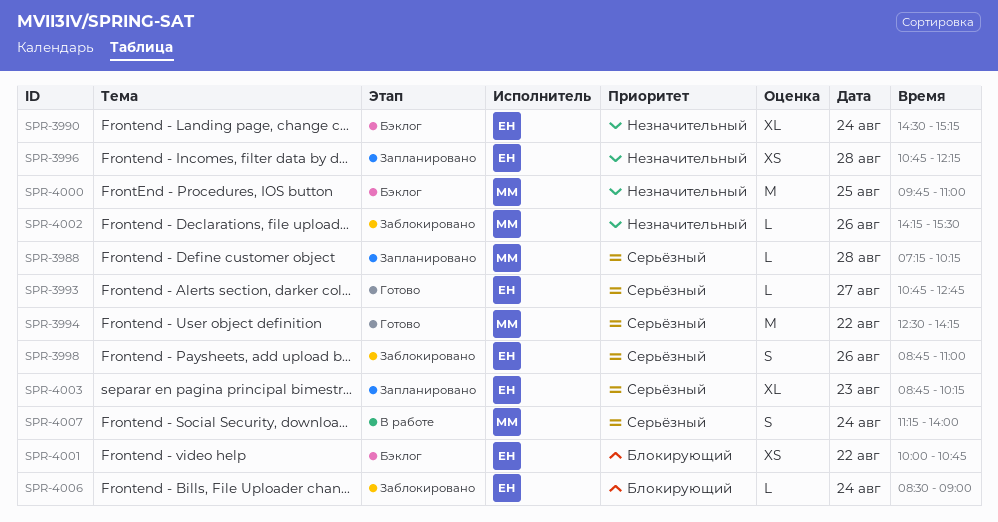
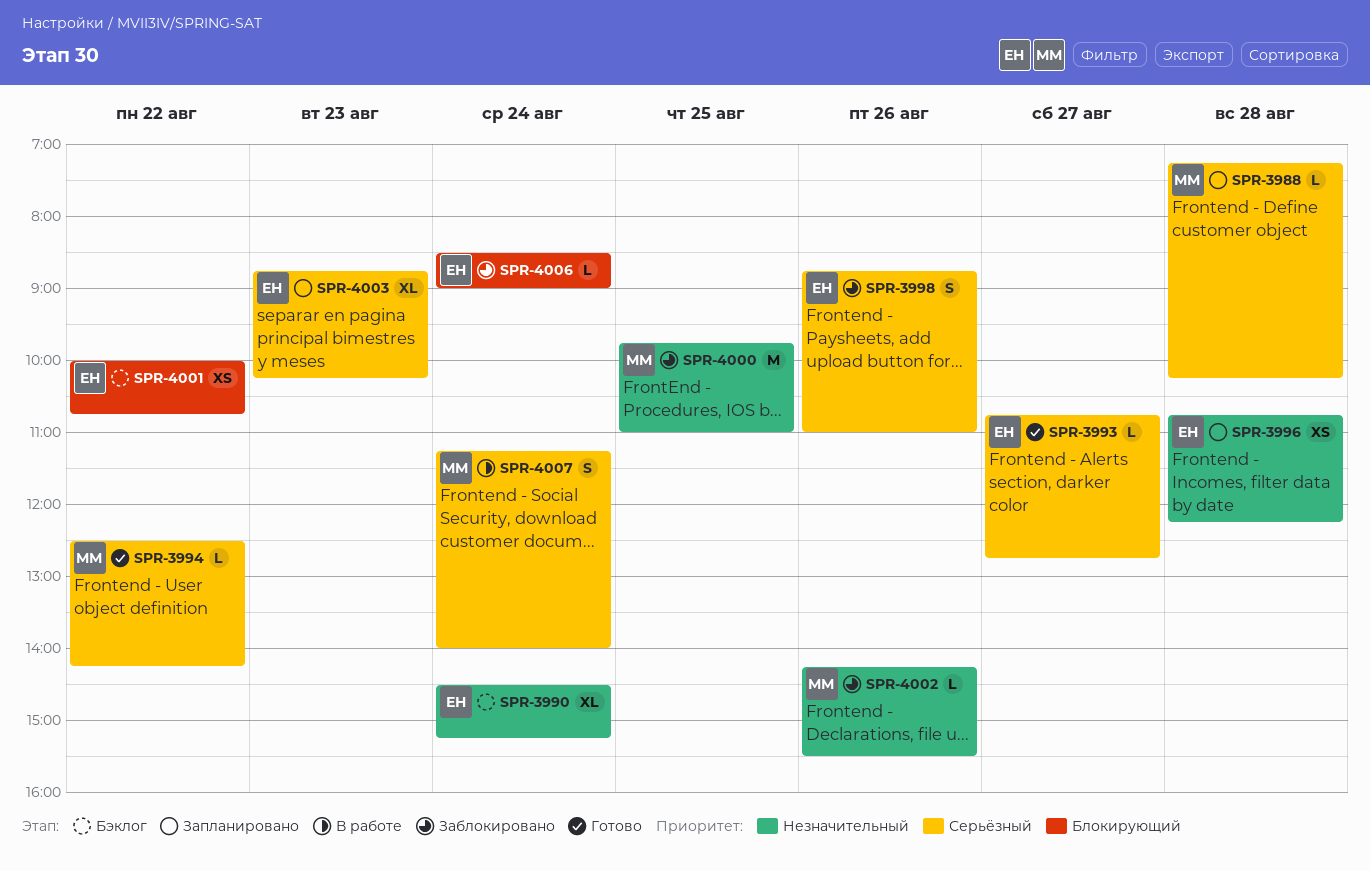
SPR-3994, estimate: M -> L
SPR-4000, status: Бэклог -> Заблокировано

